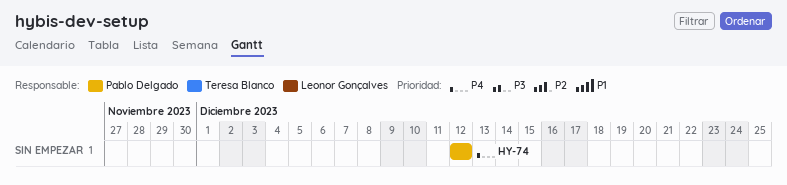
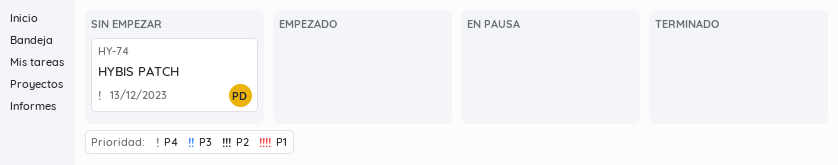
HY-74, due: Dec 12 -> Dec 13

